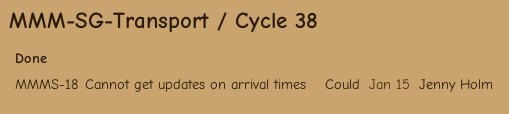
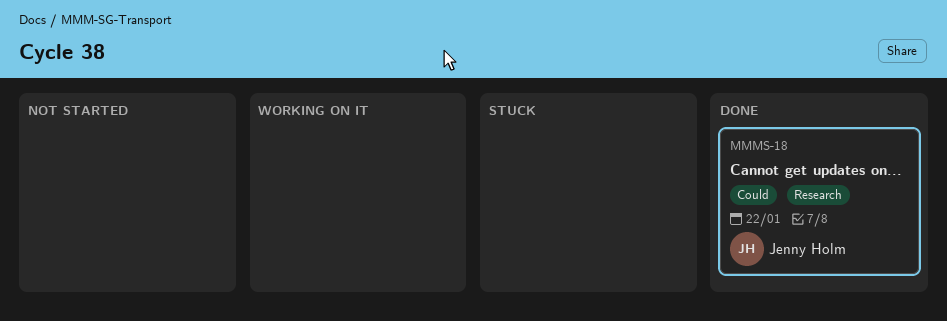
MMMS-18, due: Jan 15 -> Jan 22

